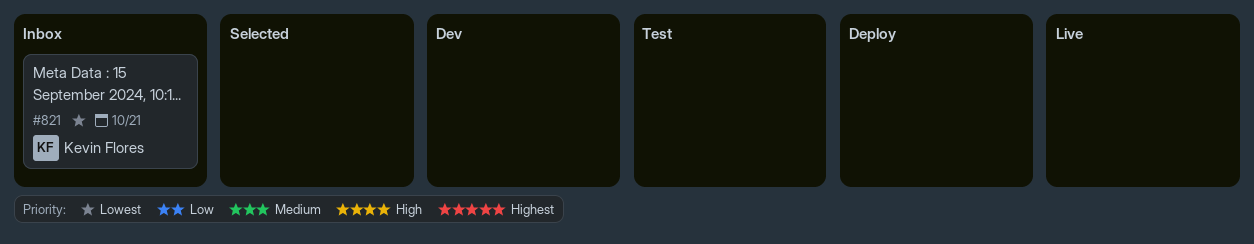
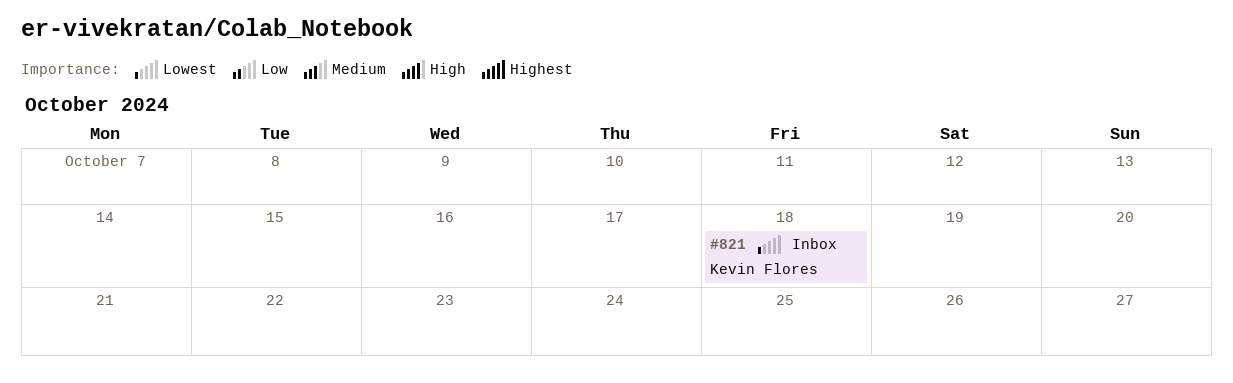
#821, due: Oct 21 -> Oct 18

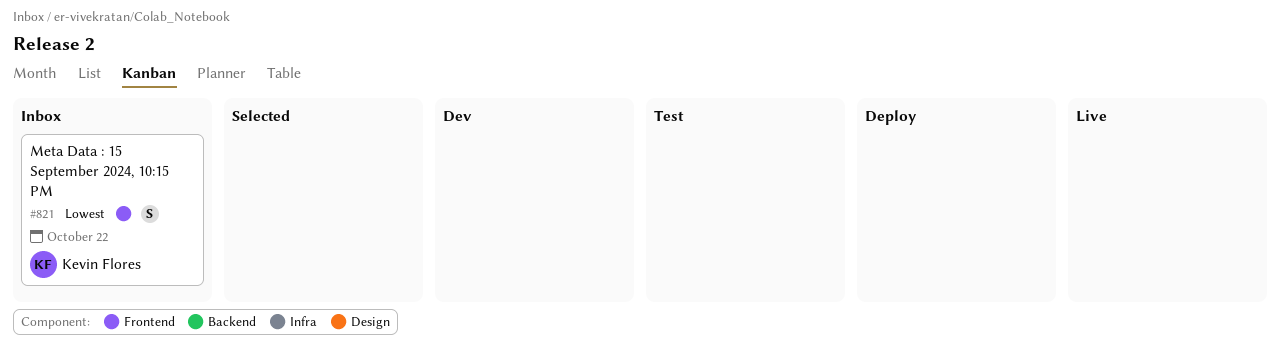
#821, due: Oct 18 -> Oct 22

